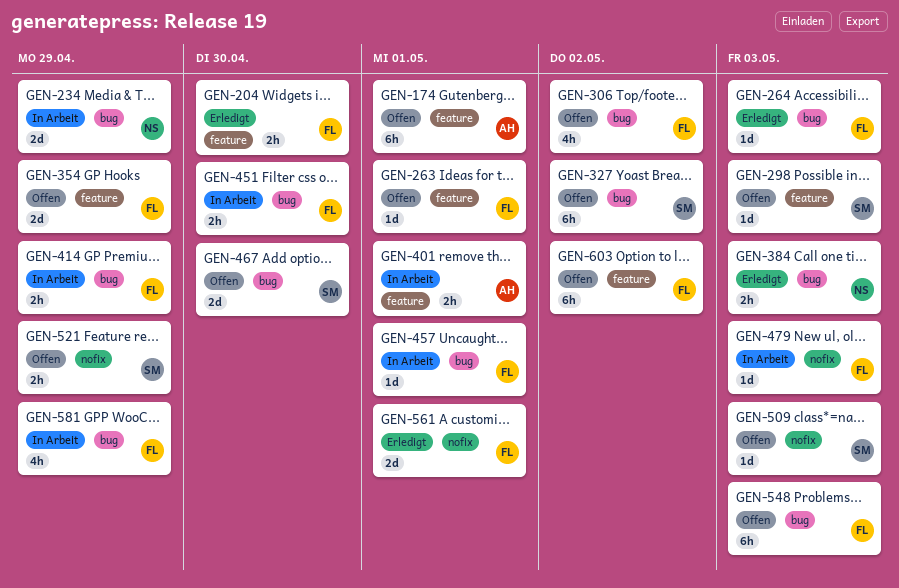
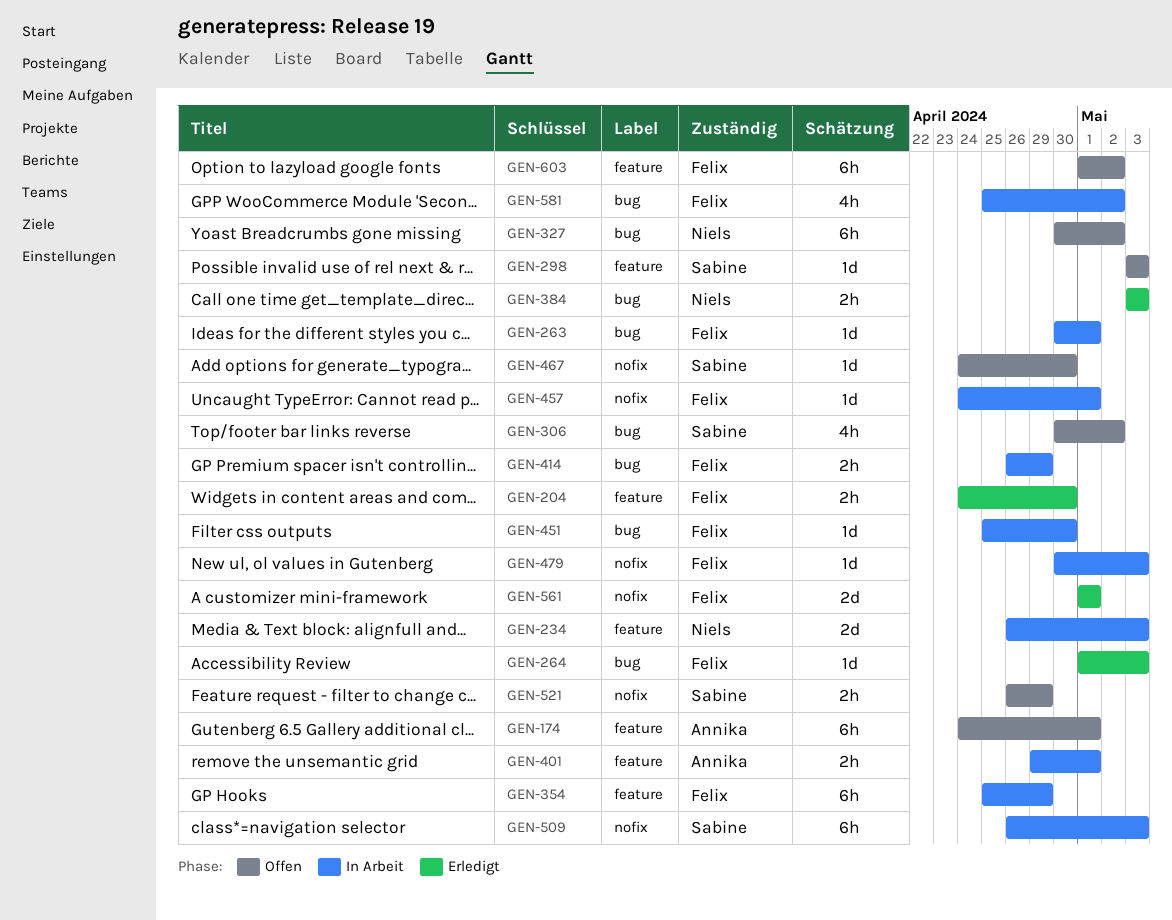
GEN-234, label: bug -> feature
GEN-234, due: Apr 29 -> May 3
GEN-263, status: Offen -> In Arbeit
GEN-263, label: feature -> bug
GEN-306, owner: Felix -> Sabine
GEN-327, owner: Sabine -> Niels
GEN-354, status: Offen -> In Arbeit
GEN-354, estimate: 2d -> 6h
GEN-451, estimate: 2h -> 1d
GEN-457, label: bug -> nofix
GEN-467, label: bug -> nofix
GEN-467, estimate: 2d -> 1d
GEN-509, status: Offen -> In Arbeit
GEN-509, estimate: 1d -> 6h
GEN-548: present -> none
GEN-581, due: Apr 29 -> May 2

